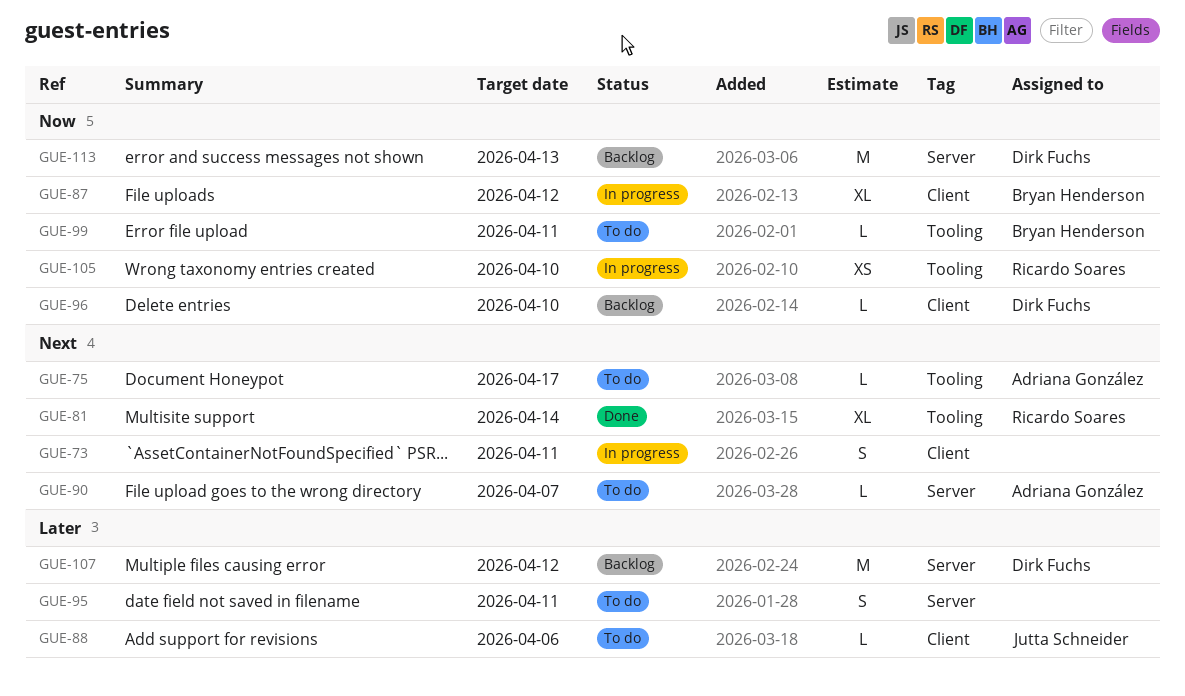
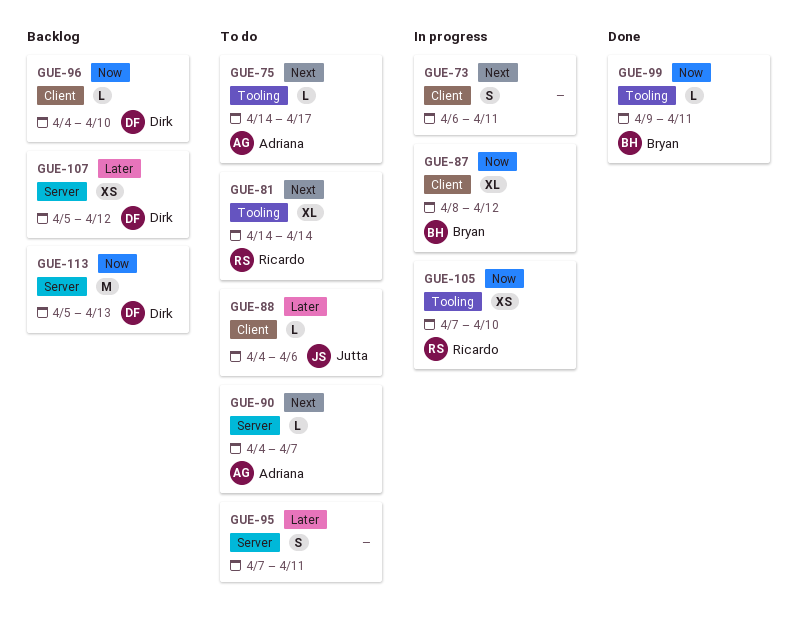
GUE-81, status: Done -> To do
GUE-99, status: To do -> Done
GUE-107, estimate: M -> XS

